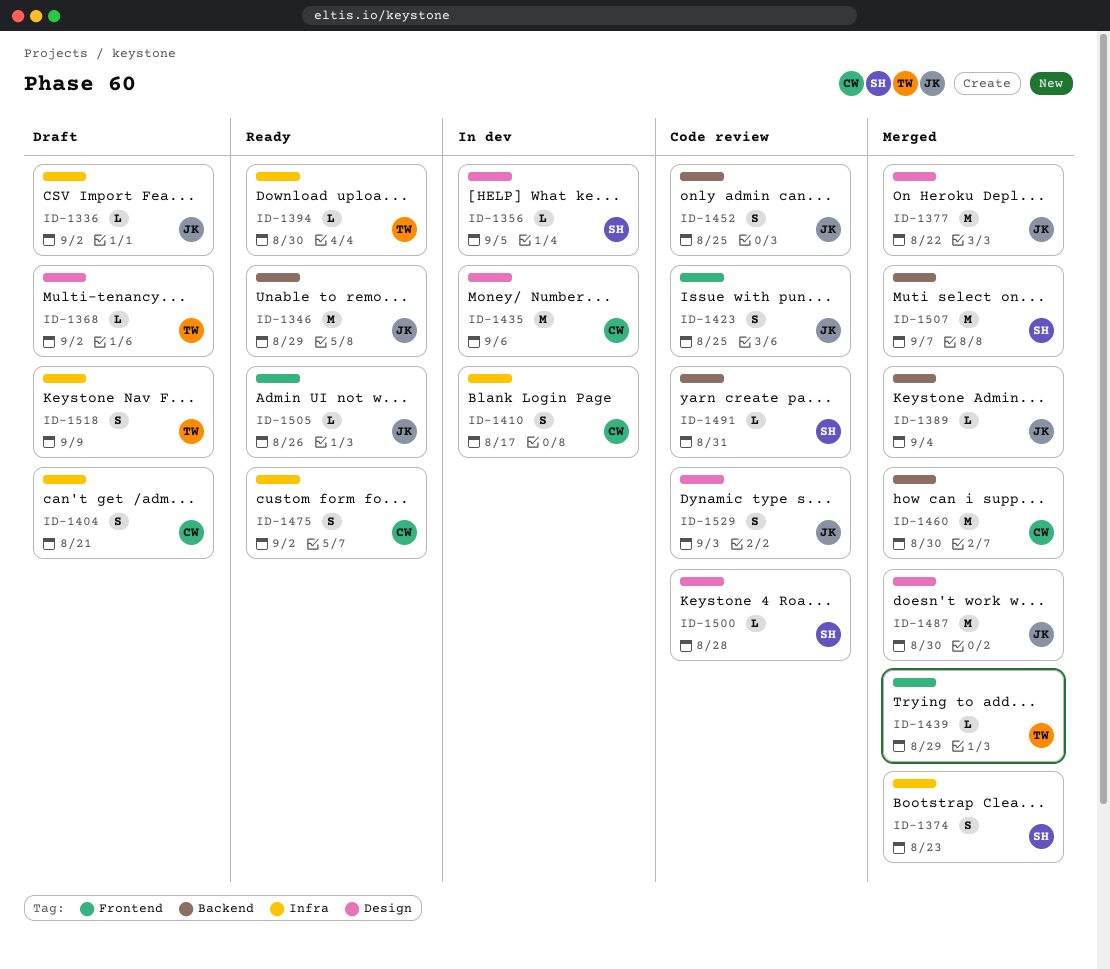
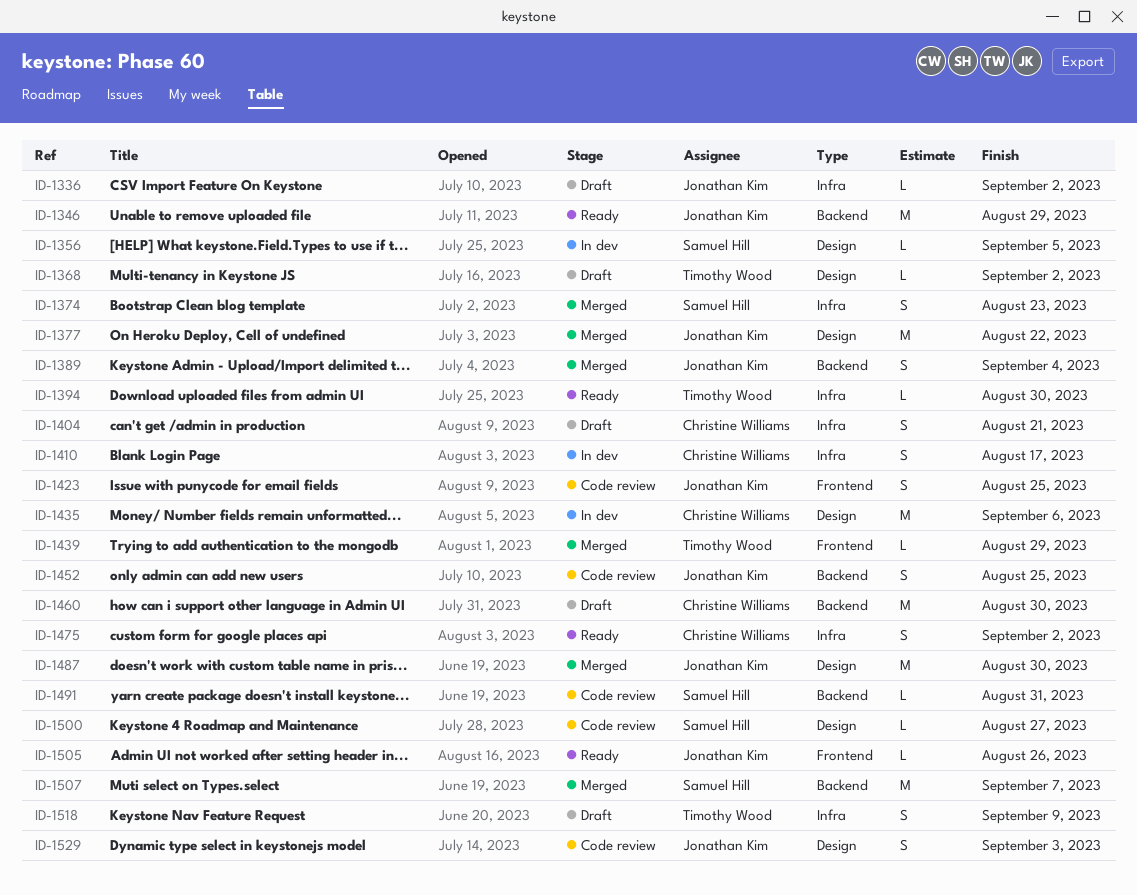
ID-1389, estimate: L -> S
ID-1460, status: Merged -> Draft
ID-1500, due: Aug 28 -> Aug 27

